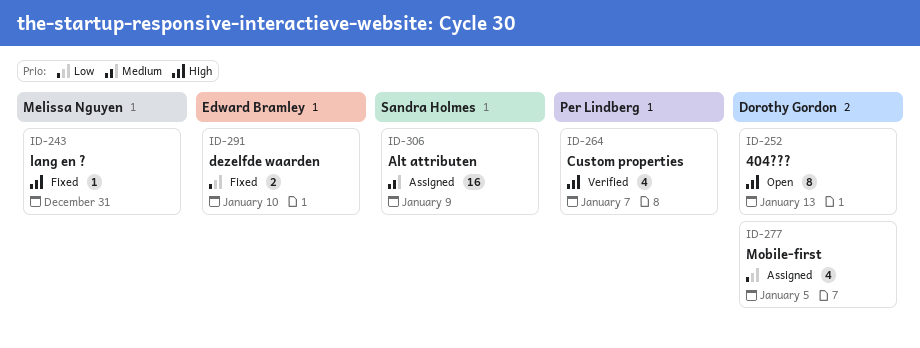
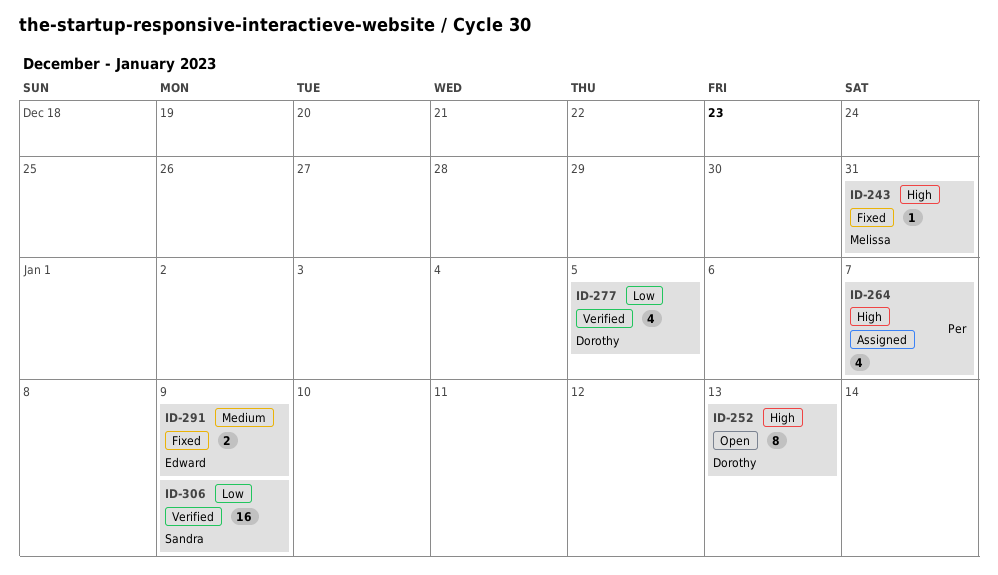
ID-264, status: Verified -> Assigned
ID-277, status: Assigned -> Verified
ID-291, priority: Low -> Medium
ID-291, due: Jan 10 -> Jan 9
ID-306, status: Assigned -> Verified
ID-306, priority: Medium -> Low

